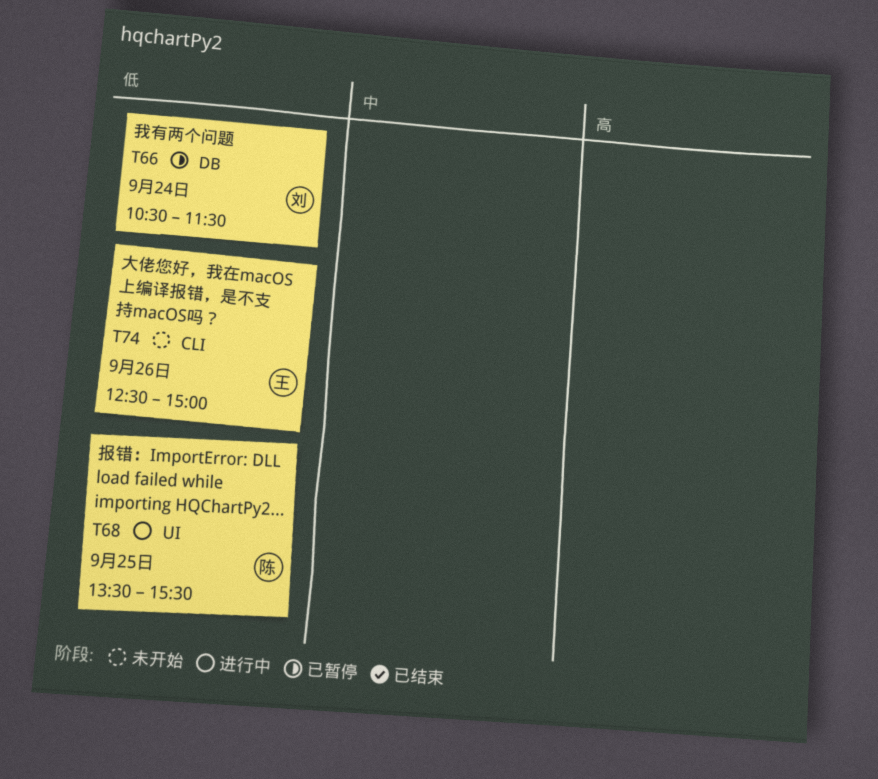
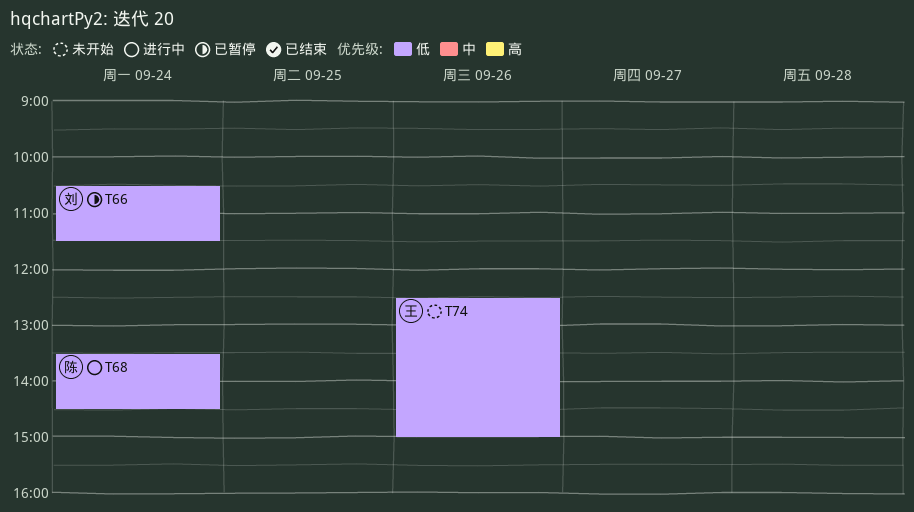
T68, day: Sep 25 -> Sep 24
T68, ends: 15:30 -> 14:30

